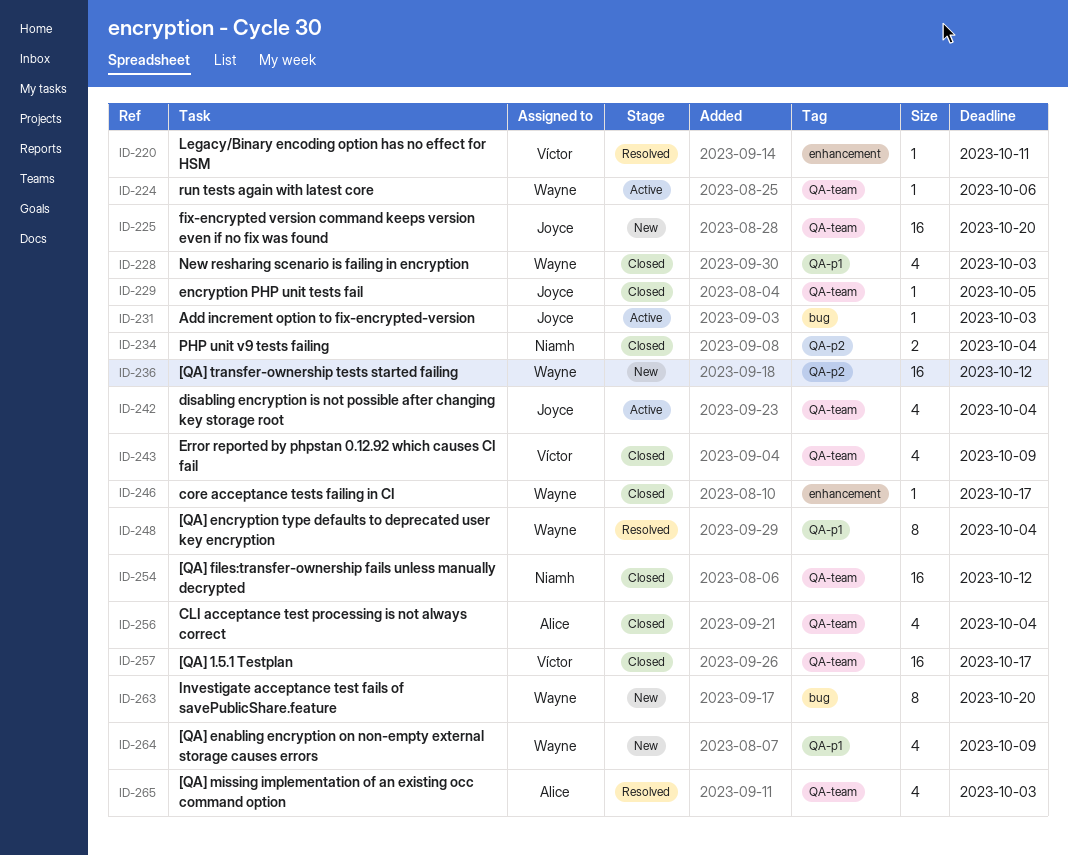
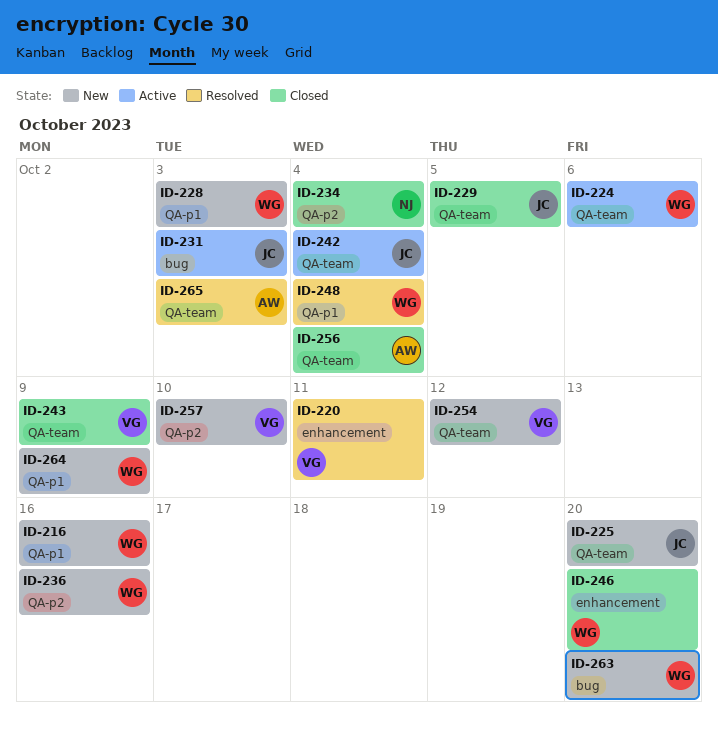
ID-216: none -> present
ID-228, status: Closed -> New
ID-236, due: Oct 12 -> Oct 16
ID-246, due: Oct 17 -> Oct 20
ID-254, status: Closed -> New
ID-254, owner: Niamh -> Víctor
ID-257, status: Closed -> New
ID-257, label: QA-team -> QA-p2
ID-257, due: Oct 17 -> Oct 10

